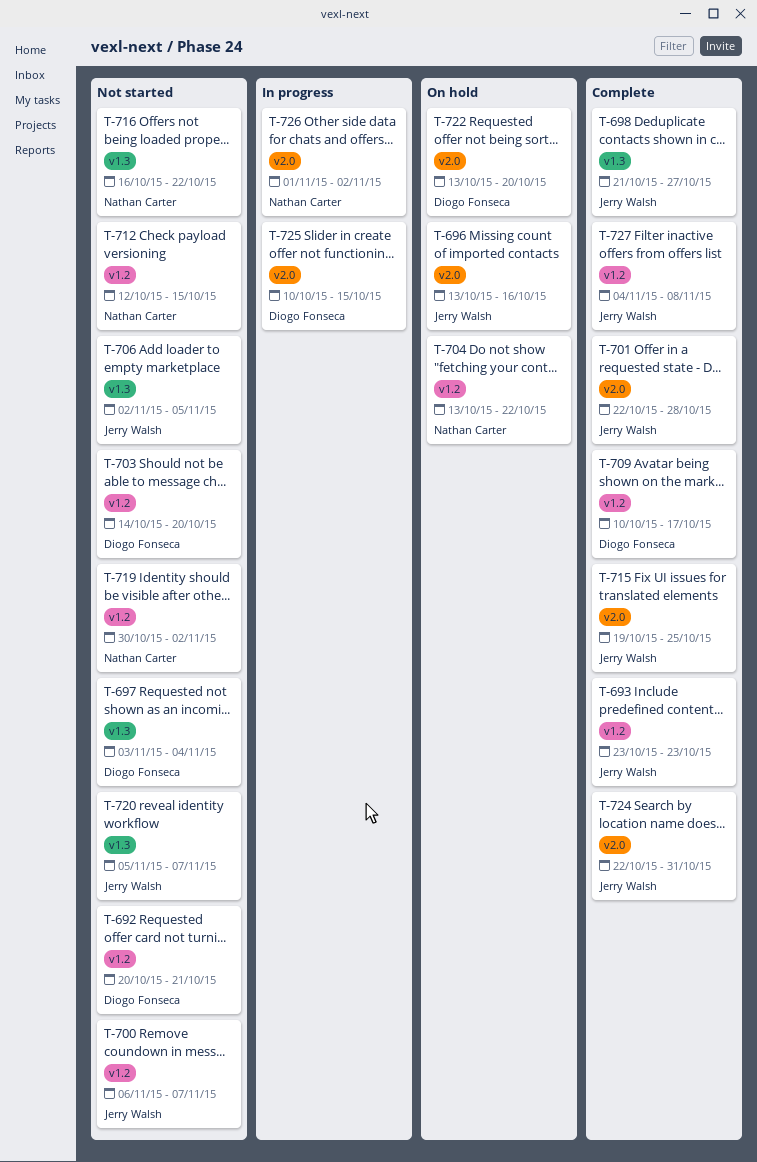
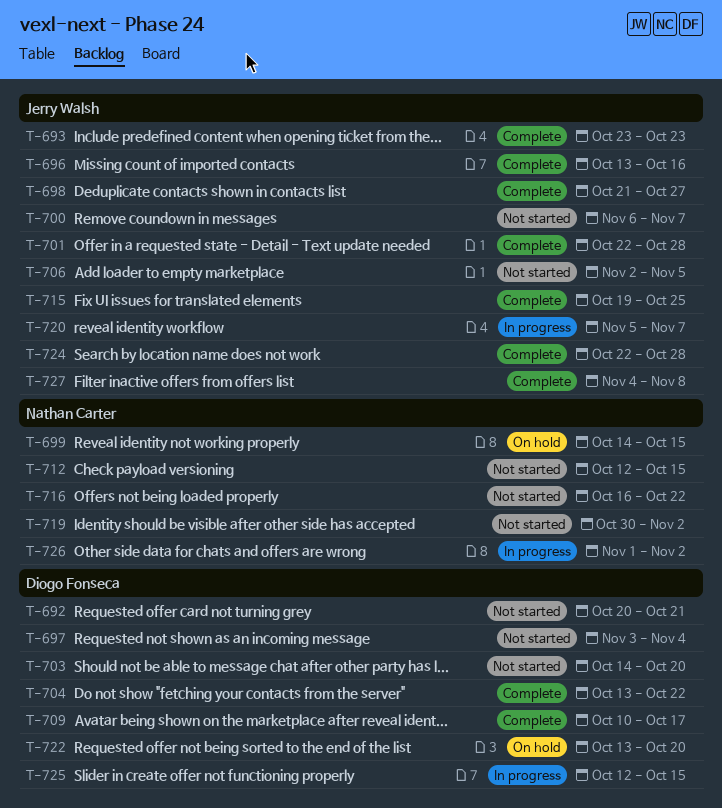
T-696, status: On hold -> Complete
T-699: none -> present
T-704, status: On hold -> Complete
T-704, owner: Nathan Carter -> Diogo Fonseca
T-720, status: Not started -> In progress
T-724, due: Oct 31 -> Oct 28
T-725, start: Oct 10 -> Oct 12

